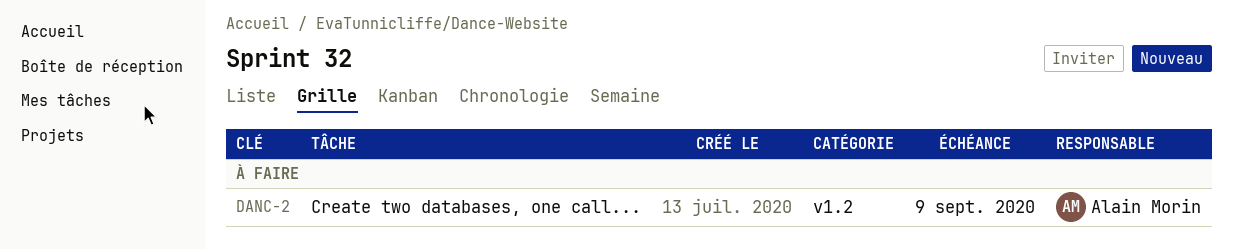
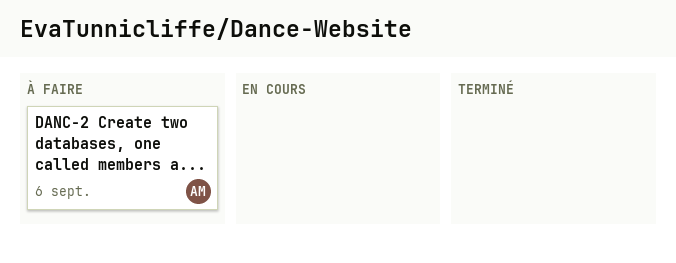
DANC-2, due: Sep 9 -> Sep 6

